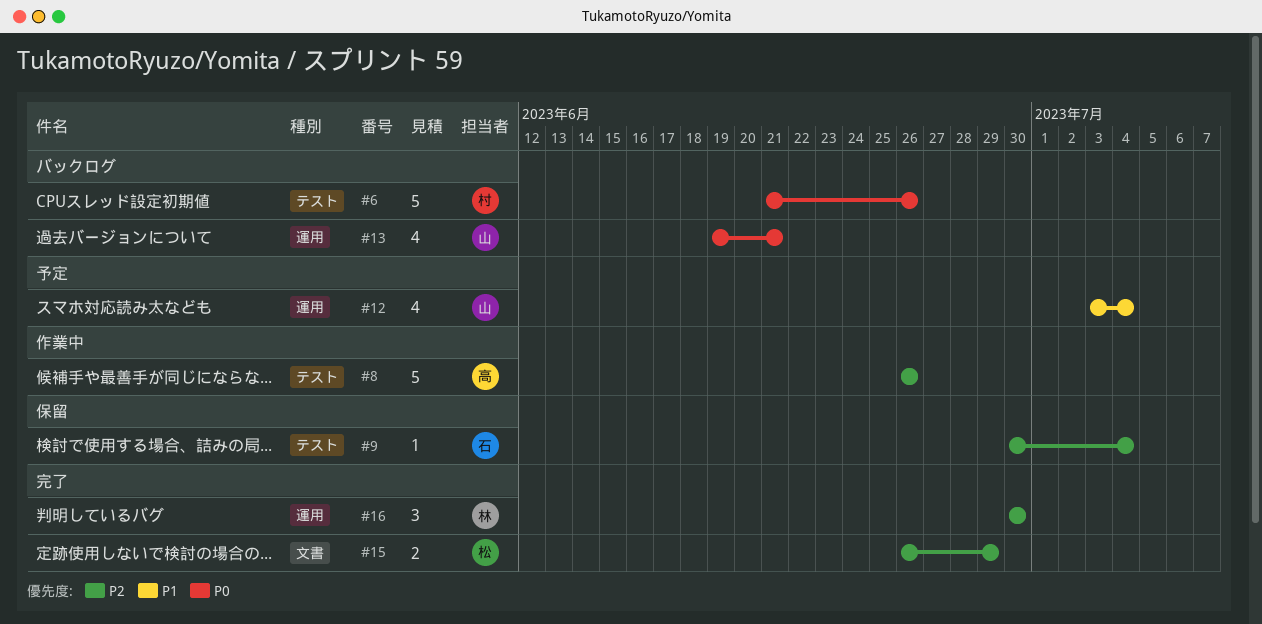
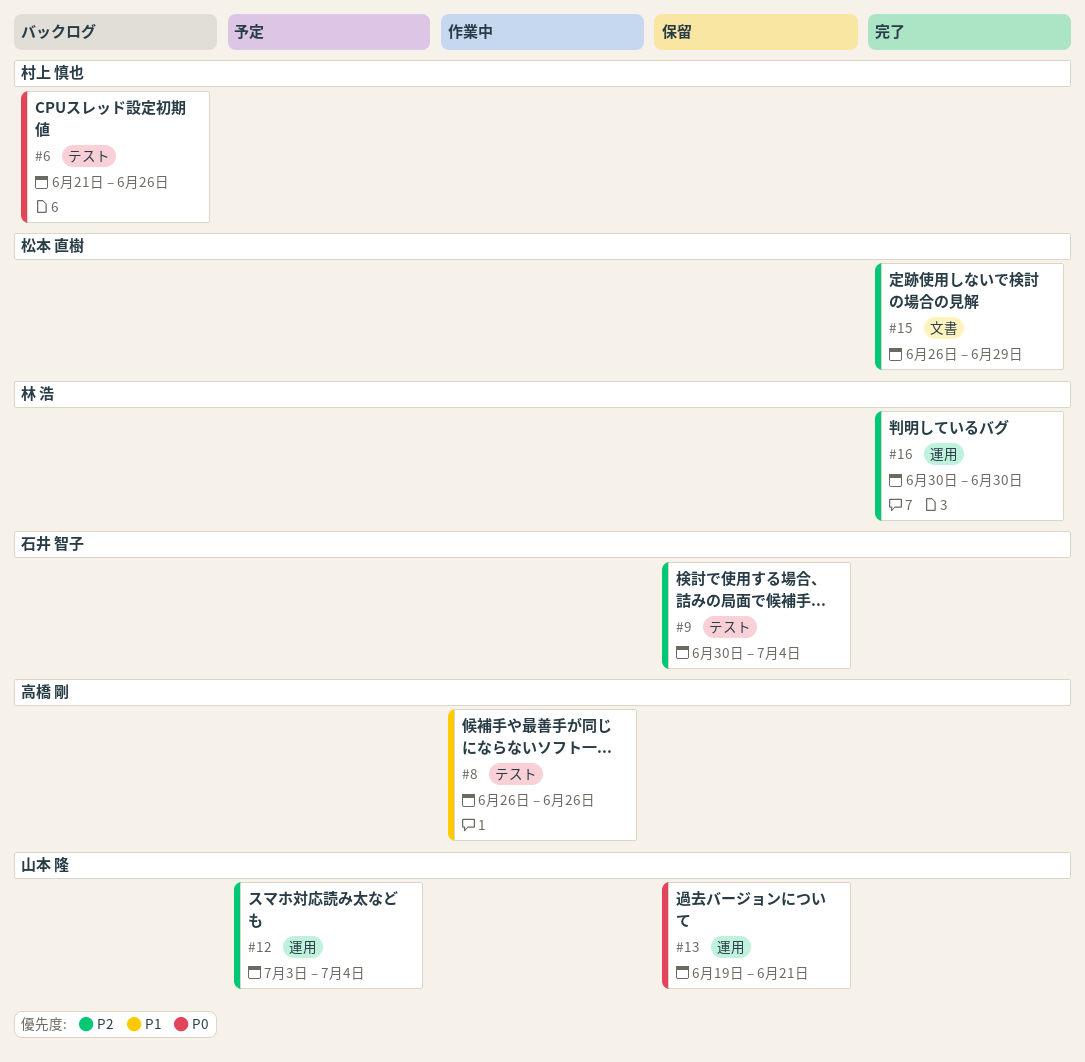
#8, priority: P2 -> P1
#12, priority: P1 -> P2
#13, status: バックログ -> 保留

